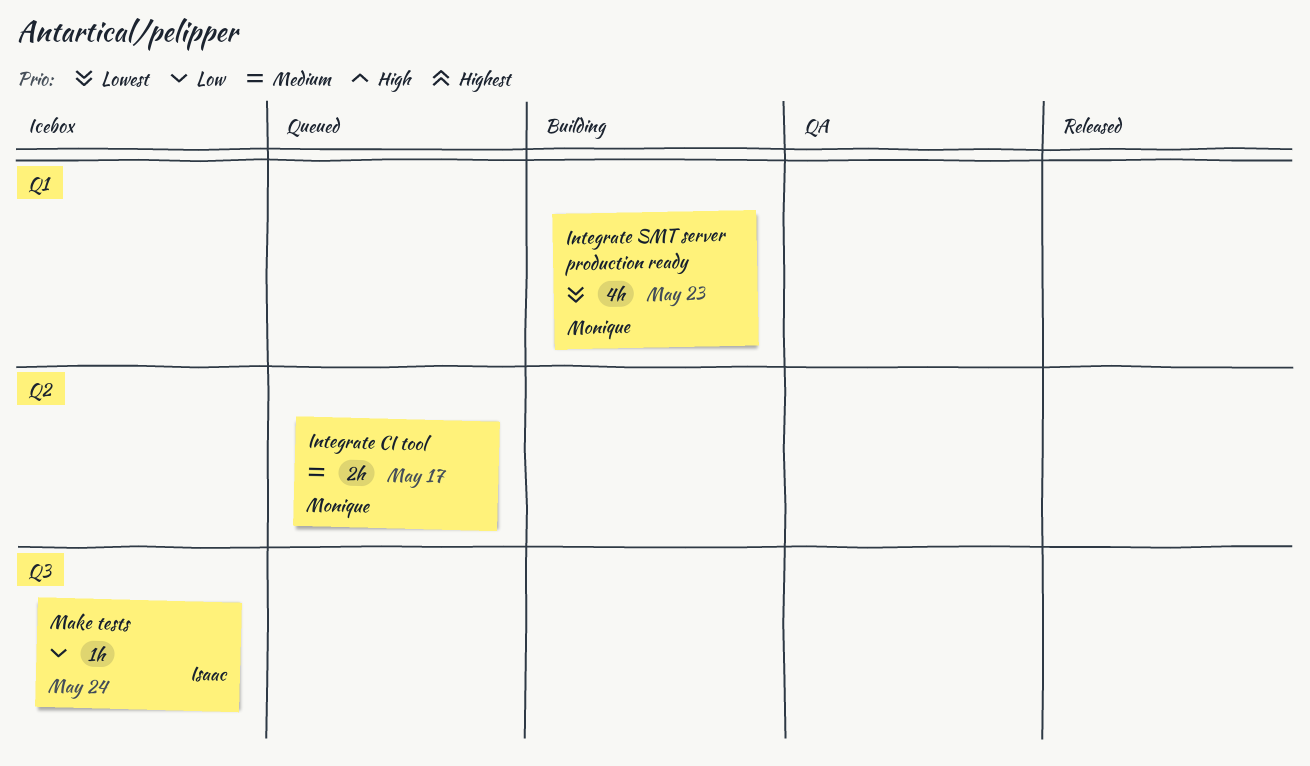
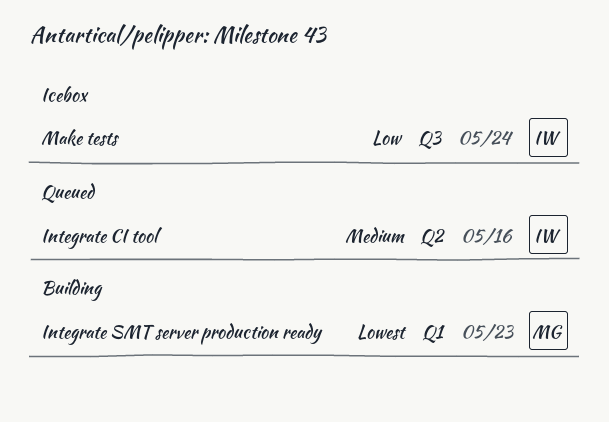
Integrate CI tool, owner: Monique -> Isaac
Integrate CI tool, due: May 17 -> May 16

